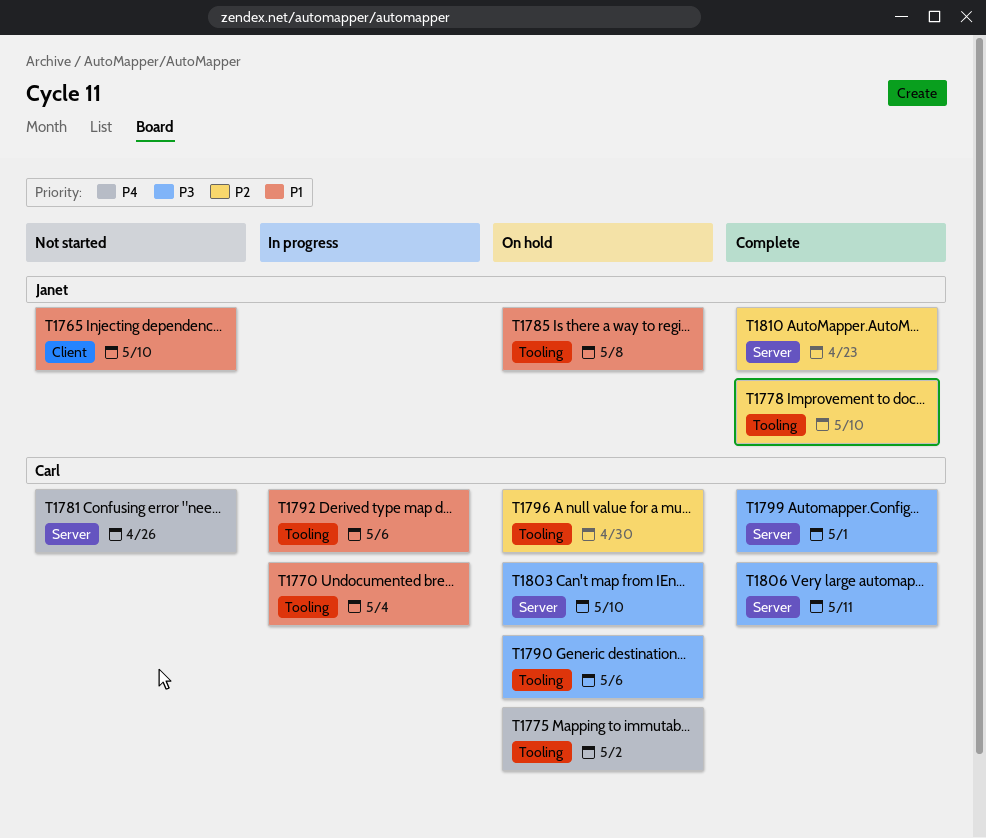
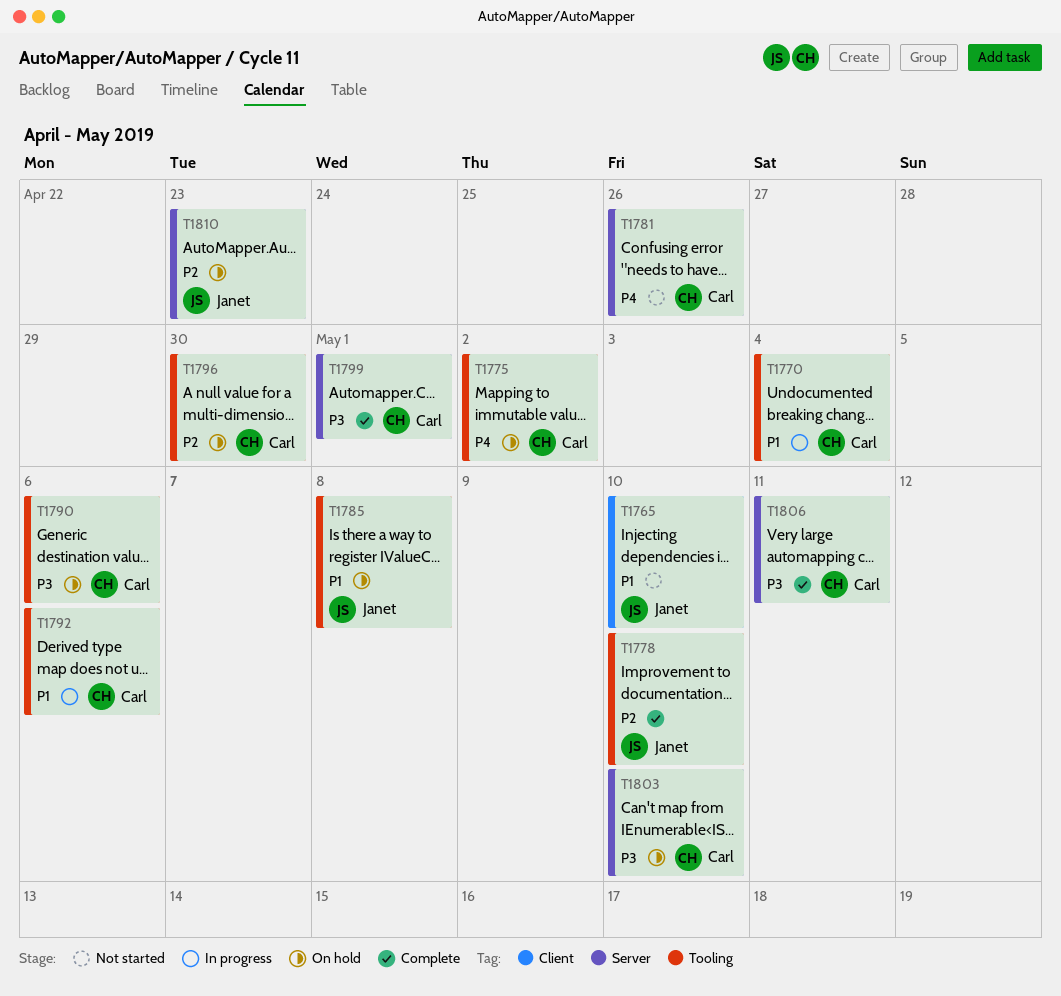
T1810, status: Complete -> On hold

